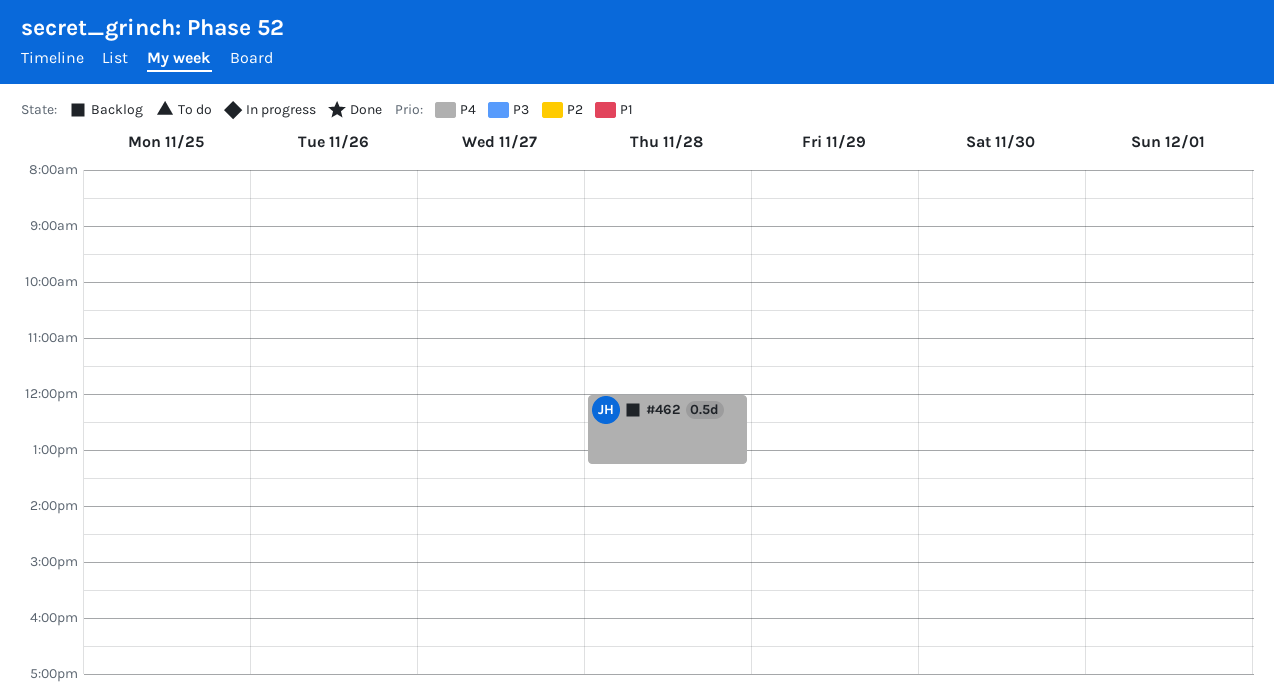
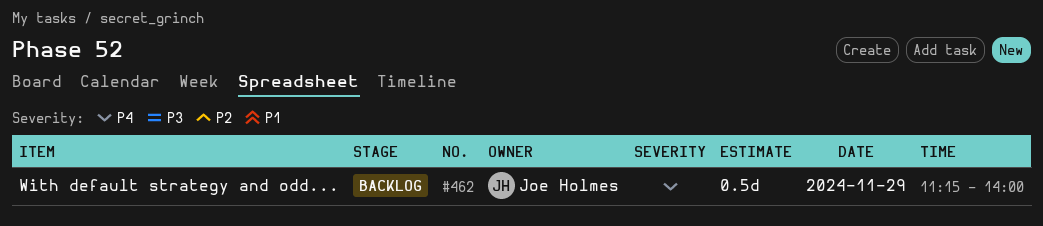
#462, day: Nov 28 -> Nov 29
#462, begins: 12:00 -> 11:15
#462, ends: 13:15 -> 14:00

